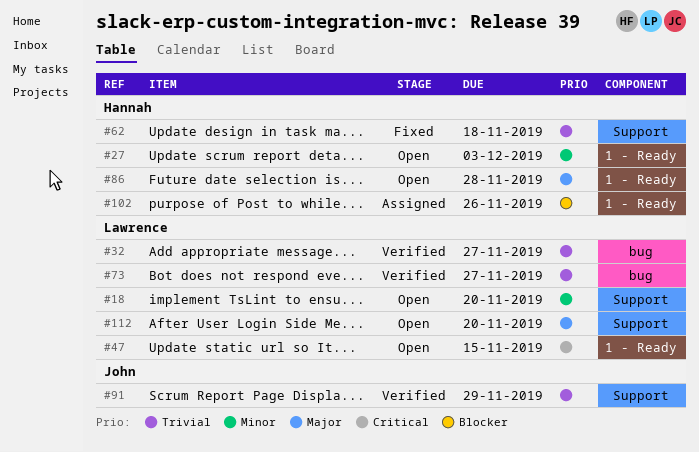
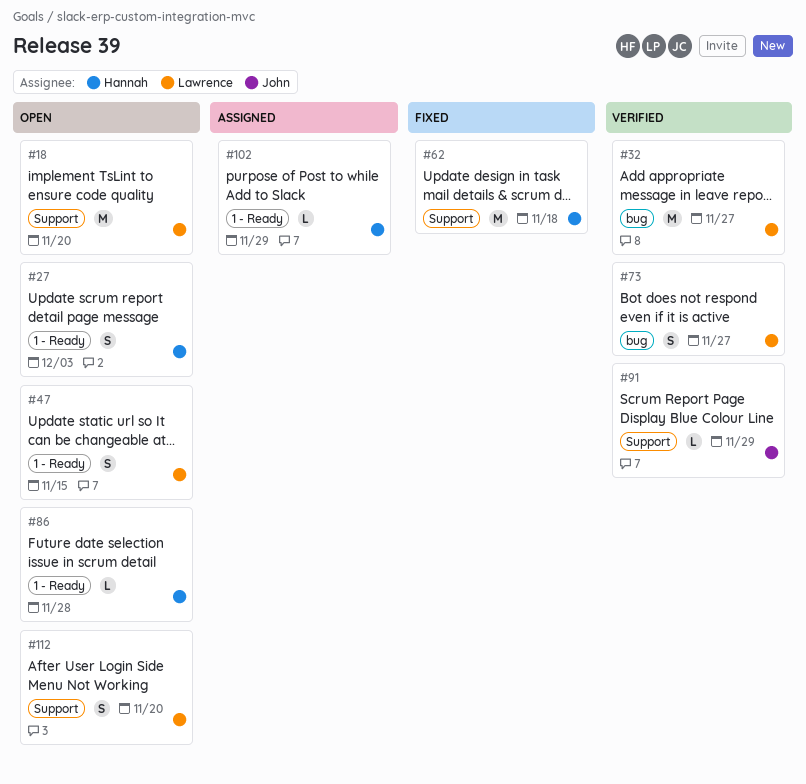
#102, due: Nov 26 -> Nov 29

